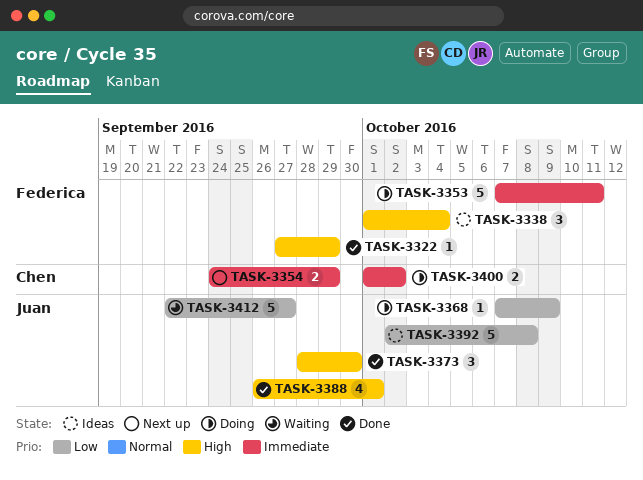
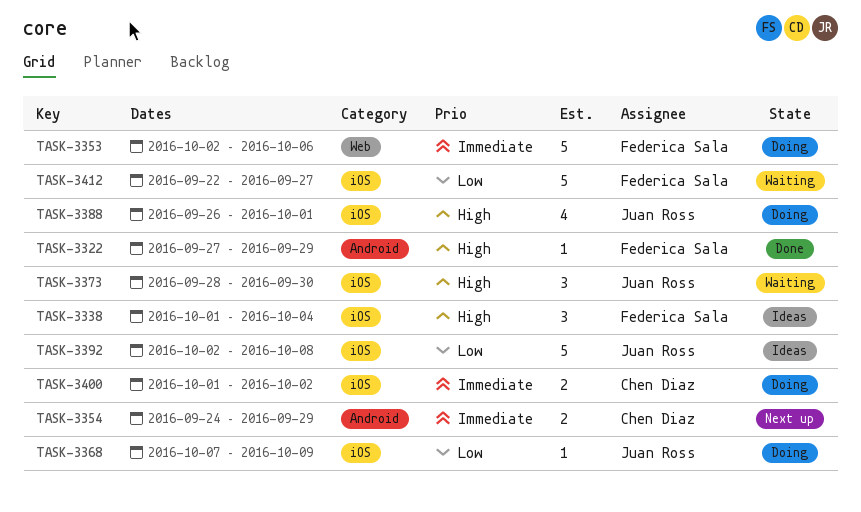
TASK-3353, start: Oct 7 -> Oct 2
TASK-3353, due: Oct 11 -> Oct 6
TASK-3373, status: Done -> Waiting
TASK-3388, status: Done -> Doing
TASK-3412, owner: Juan Ross -> Federica Sala

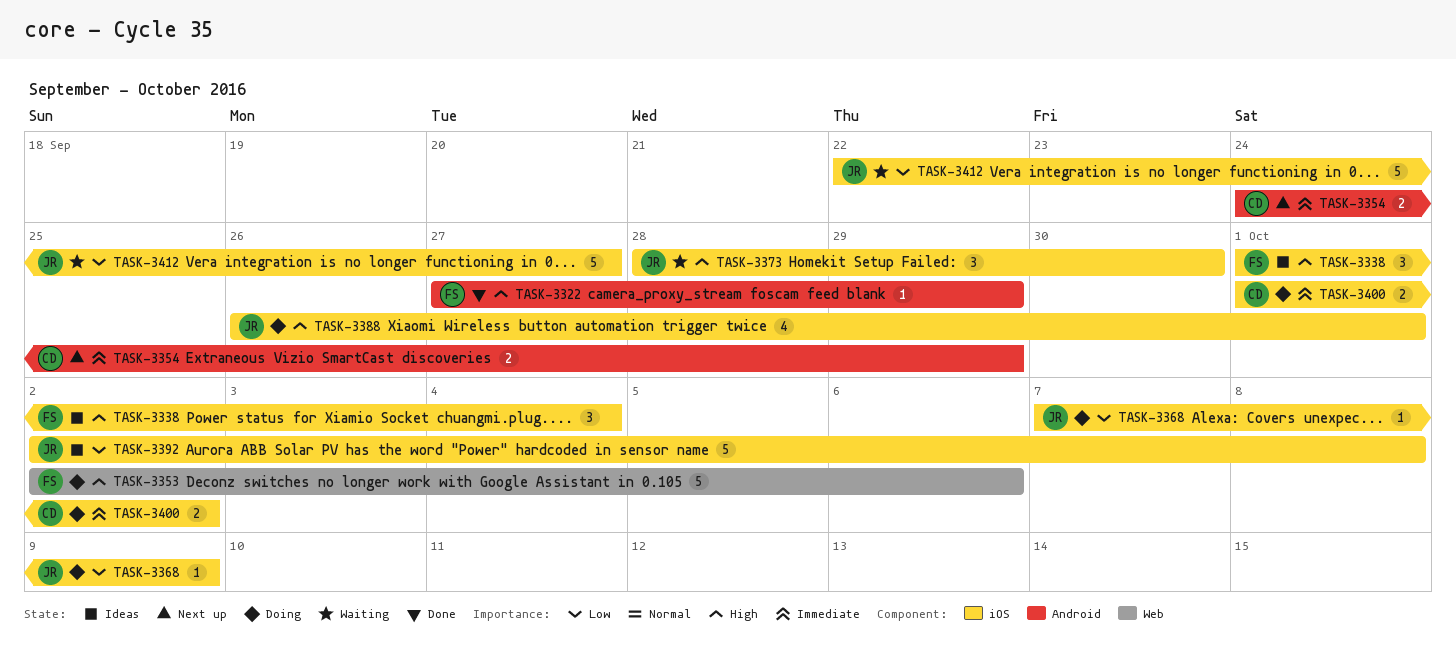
TASK-3353, priority: Immediate -> High
TASK-3412, owner: Federica Sala -> Juan Ross

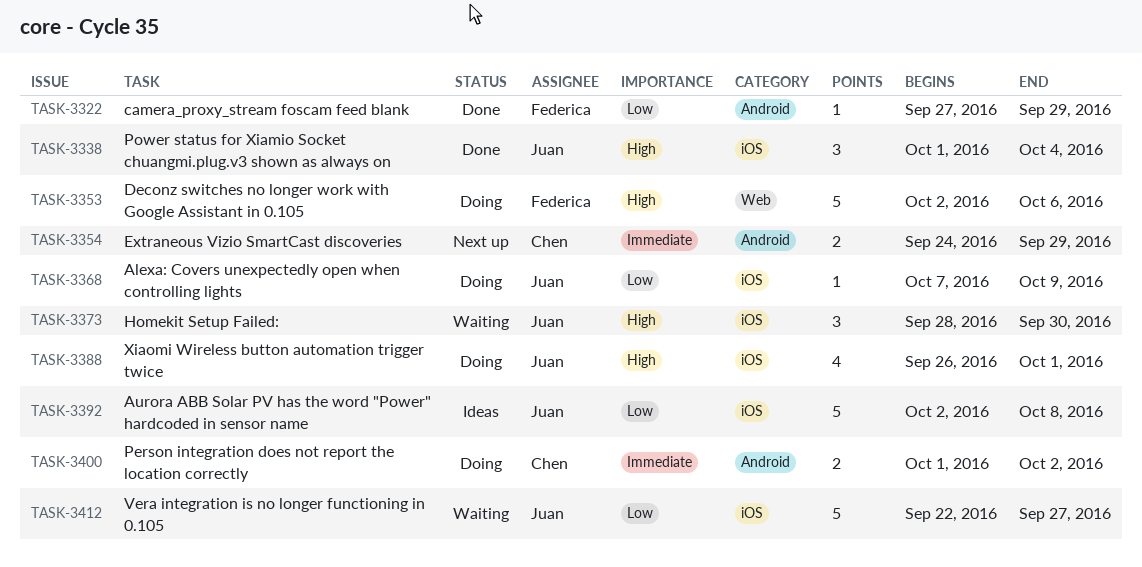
TASK-3322, priority: High -> Low
TASK-3338, status: Ideas -> Done
TASK-3338, owner: Federica -> Juan
TASK-3400, label: iOS -> Android

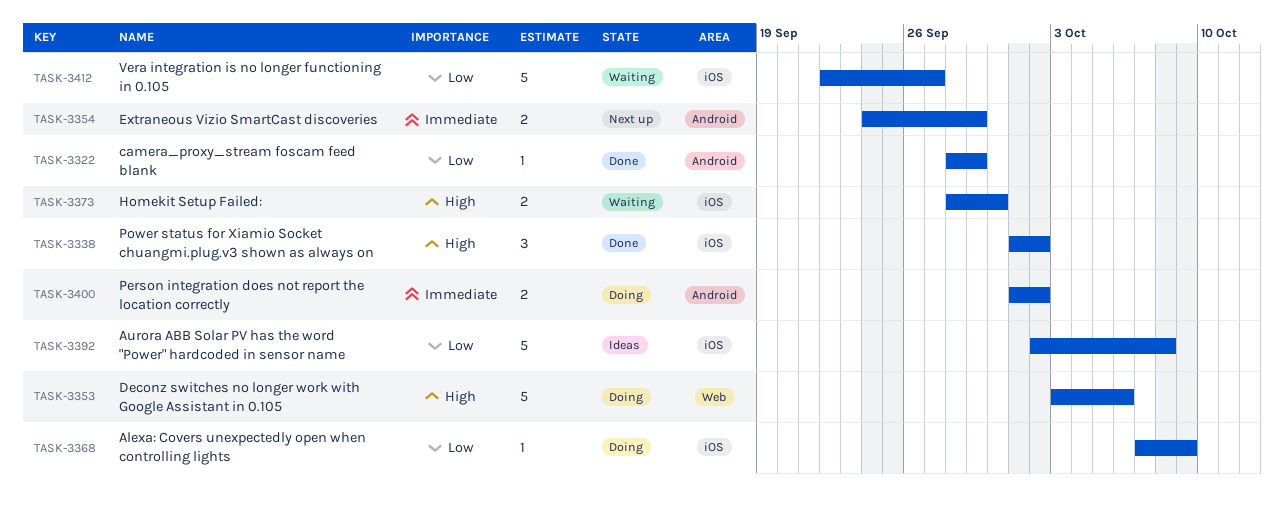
TASK-3322, start: Sep 27 -> Sep 28
TASK-3338, due: Oct 4 -> Oct 2
TASK-3353, start: Oct 2 -> Oct 3
TASK-3373, estimate: 3 -> 2
TASK-3388: present -> none

